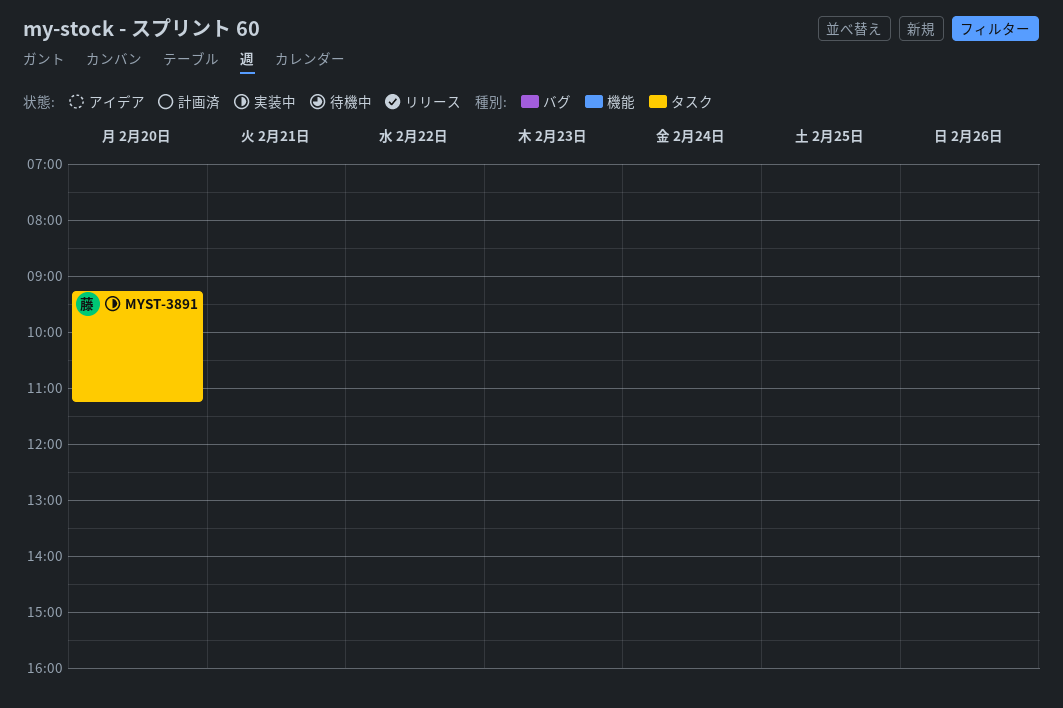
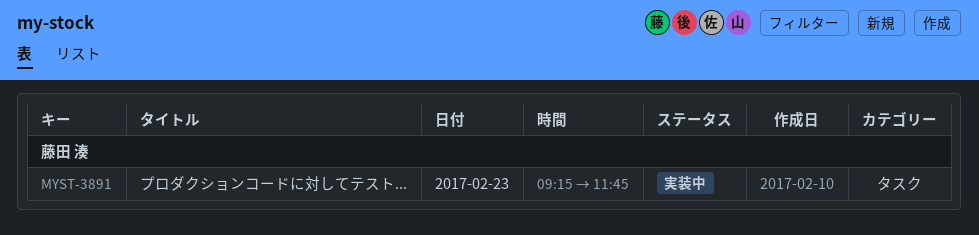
MYST-3891, day: Feb 20 -> Feb 23
MYST-3891, ends: 11:15 -> 11:45

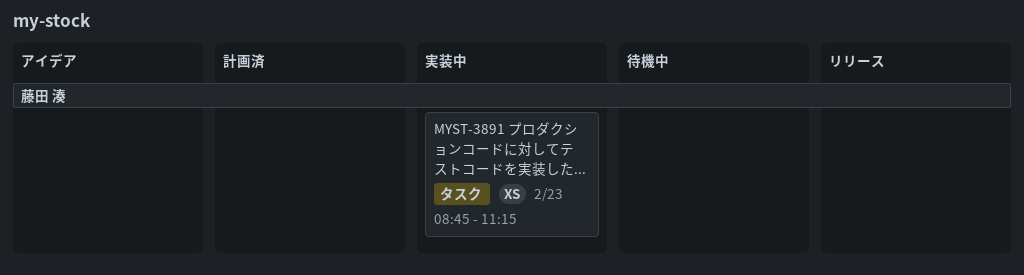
MYST-3891, begins: 09:15 -> 08:45
MYST-3891, ends: 11:45 -> 11:15

